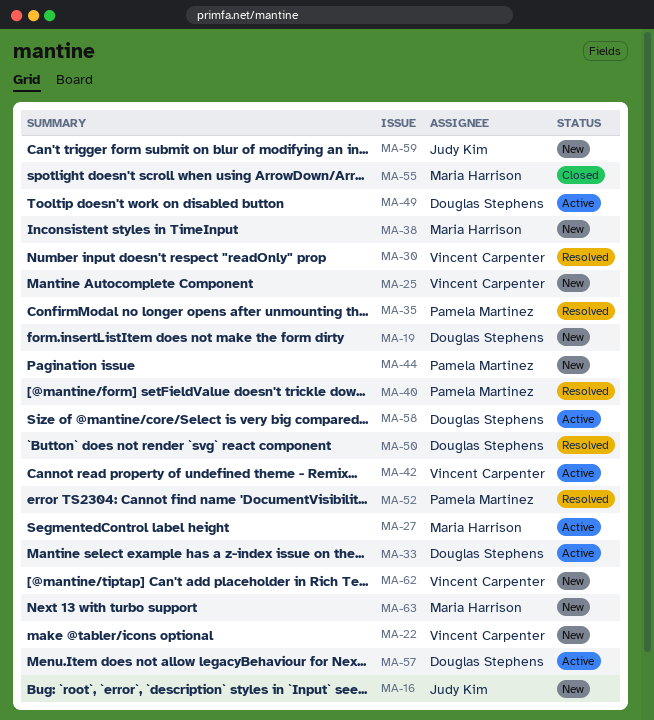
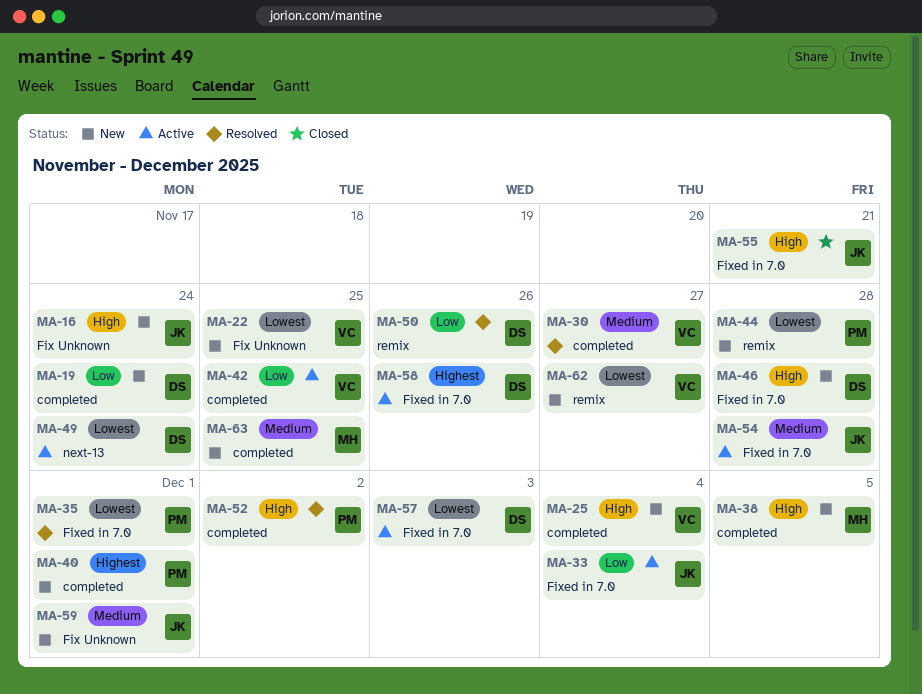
MA-27: present -> none
MA-33, owner: Douglas Stephens -> Judy Kim
MA-40, status: Resolved -> New
MA-46: none -> present
MA-54: none -> present
MA-55, owner: Maria Harrison -> Judy Kim

